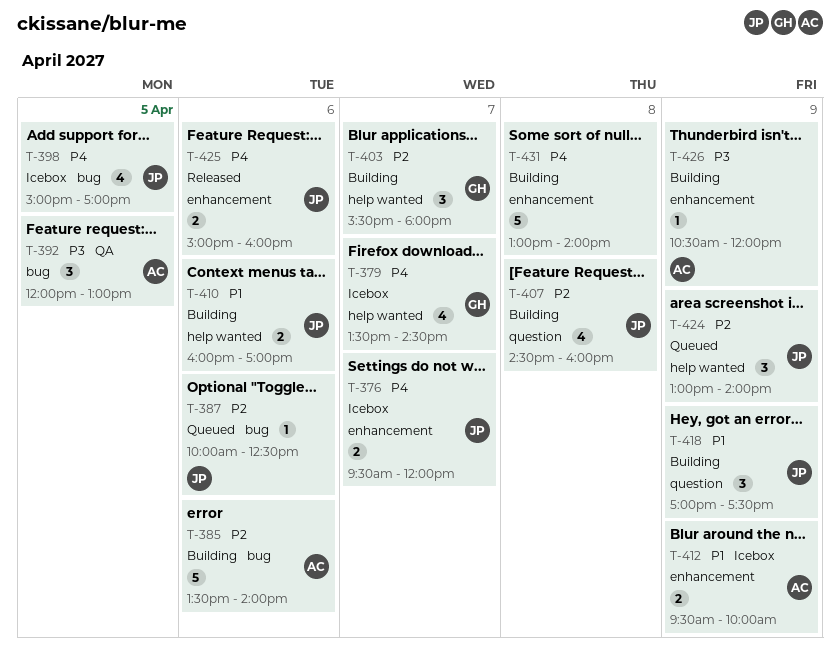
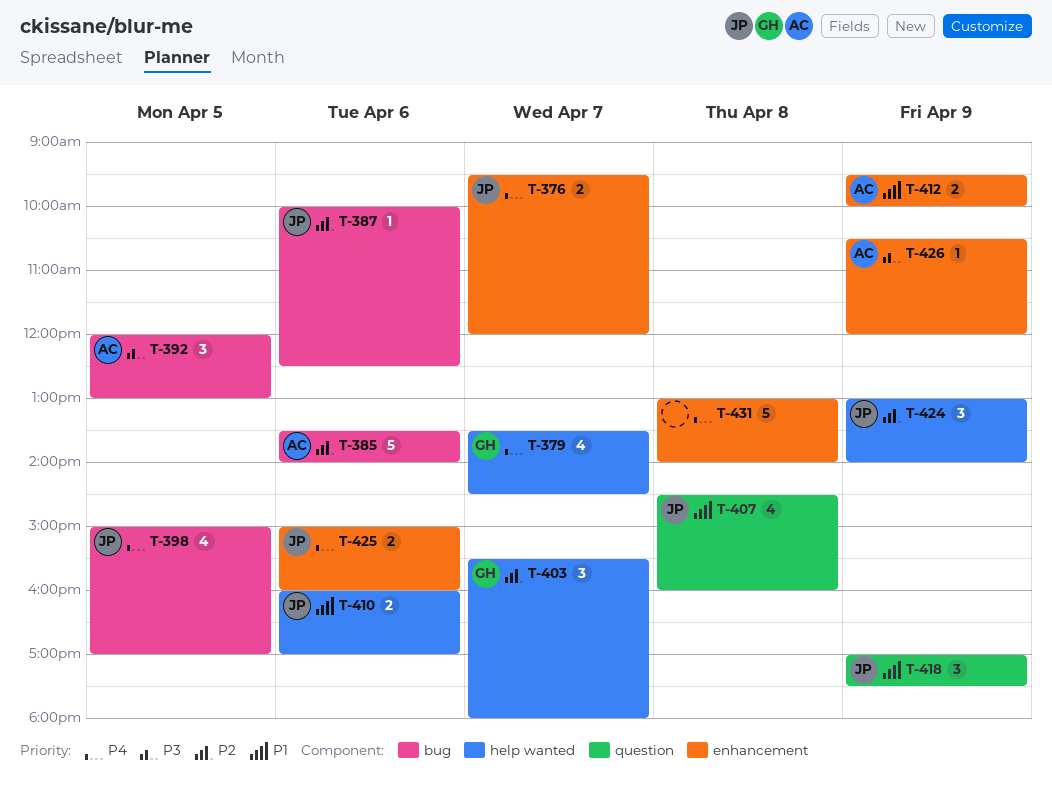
T-407, priority: P2 -> P1

